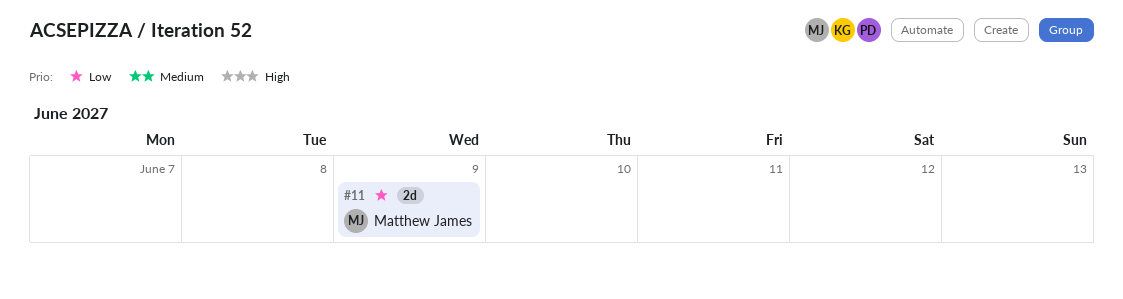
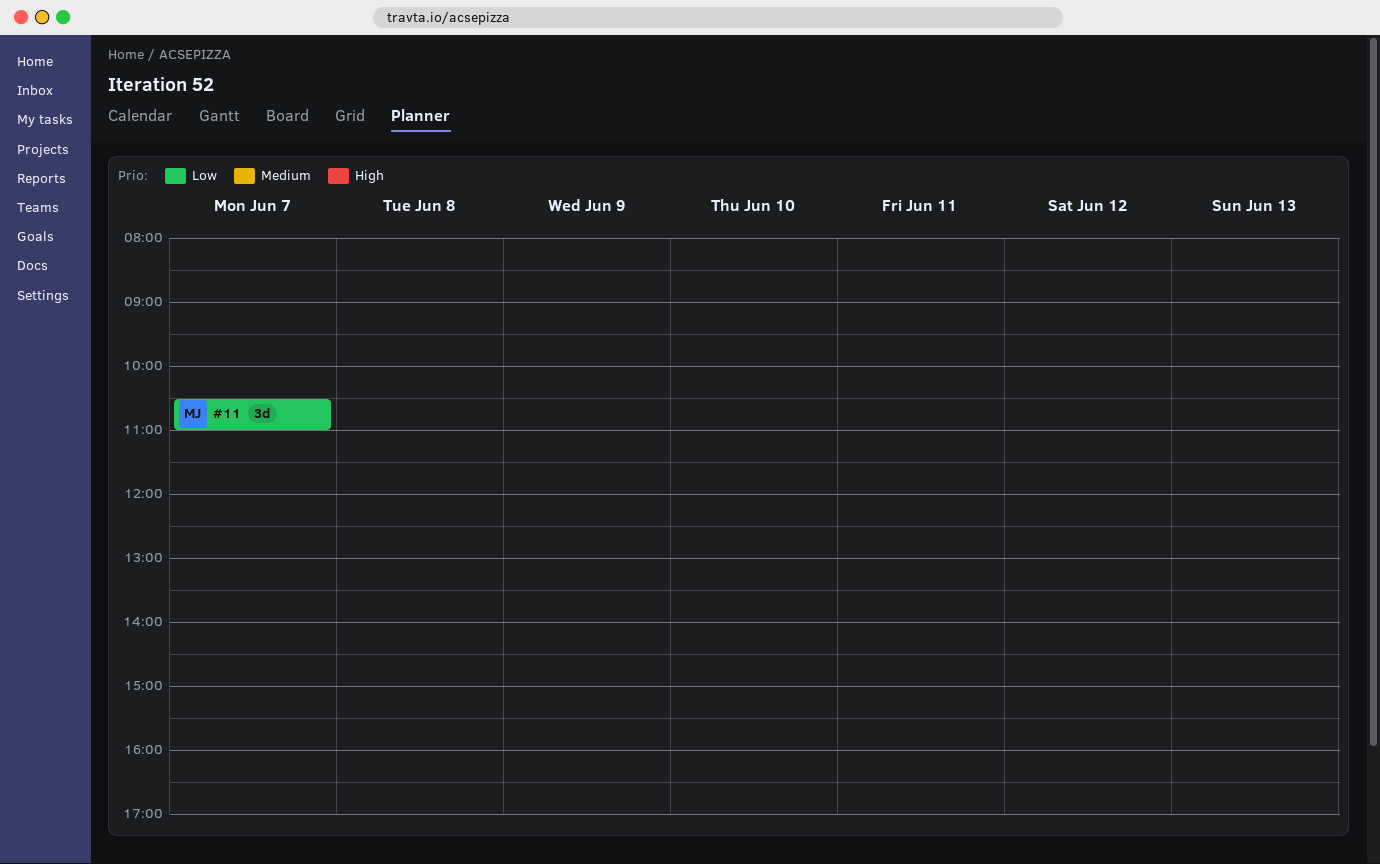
#11, estimate: 2d -> 3d
#11, day: Jun 9 -> Jun 7

